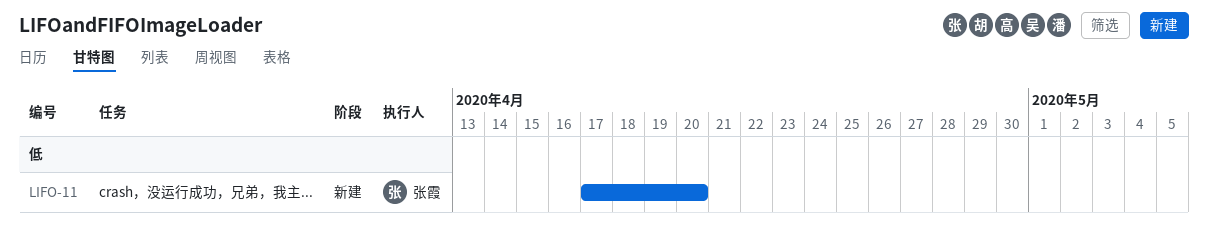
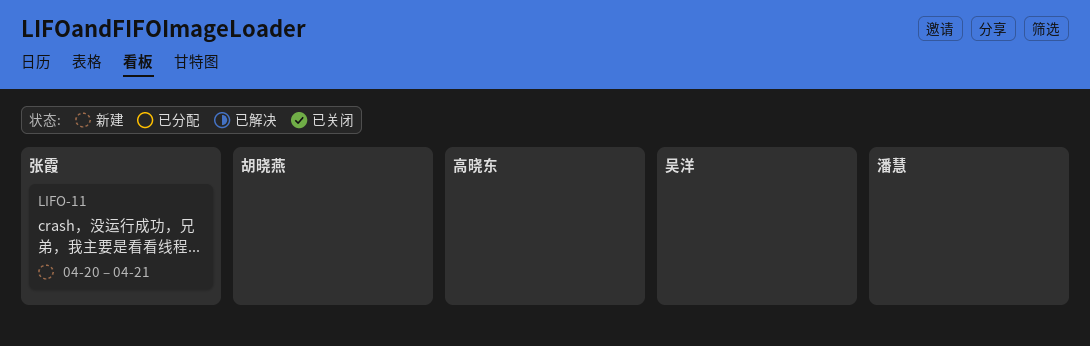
LIFO-11, start: Apr 17 -> Apr 20
LIFO-11, due: Apr 20 -> Apr 21

